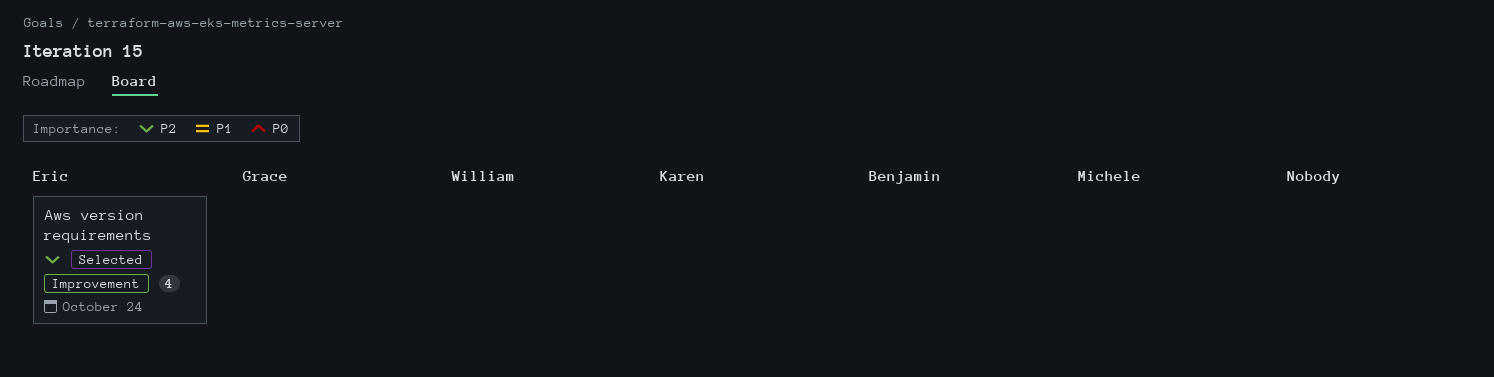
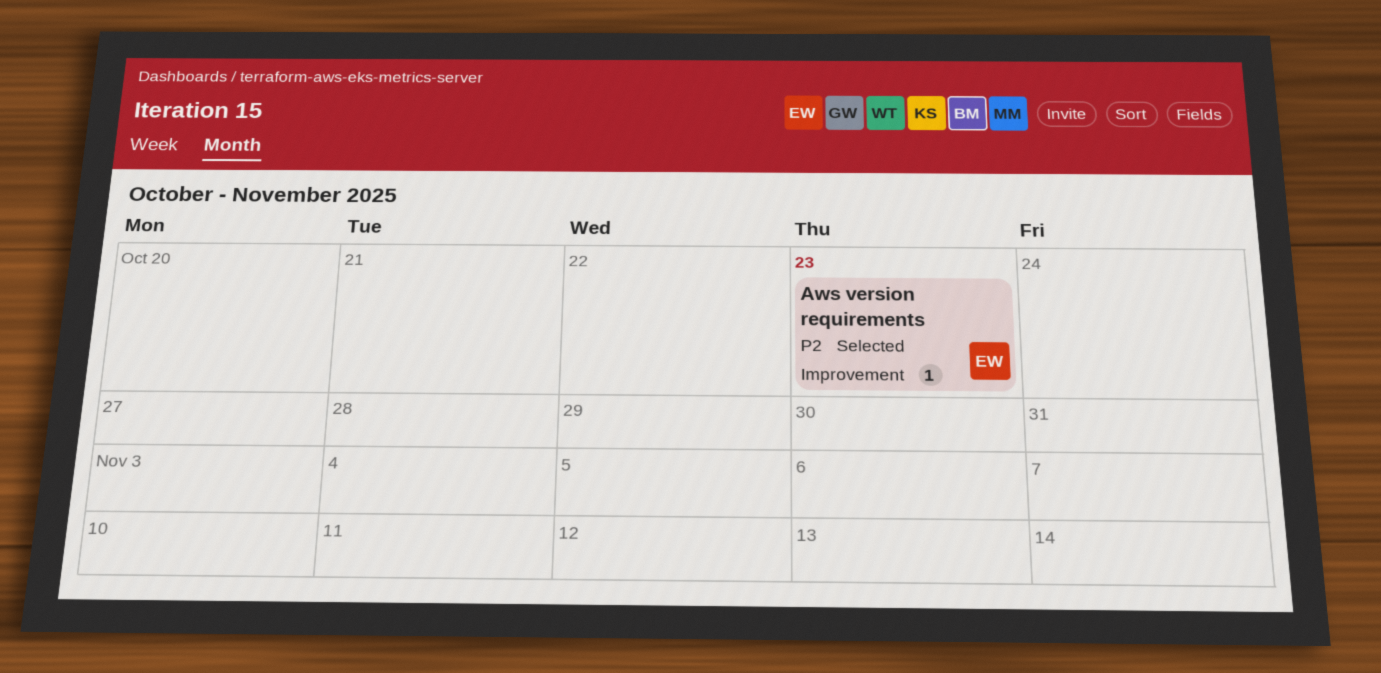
Aws version requirements, estimate: 4 -> 1
Aws version requirements, due: Oct 24 -> Oct 23

